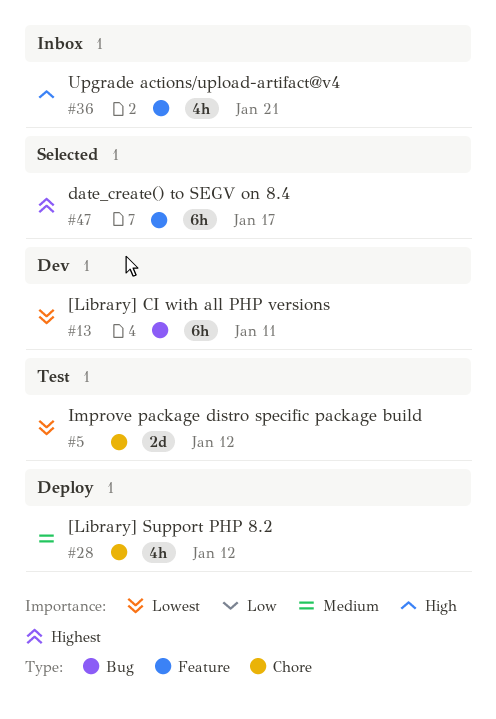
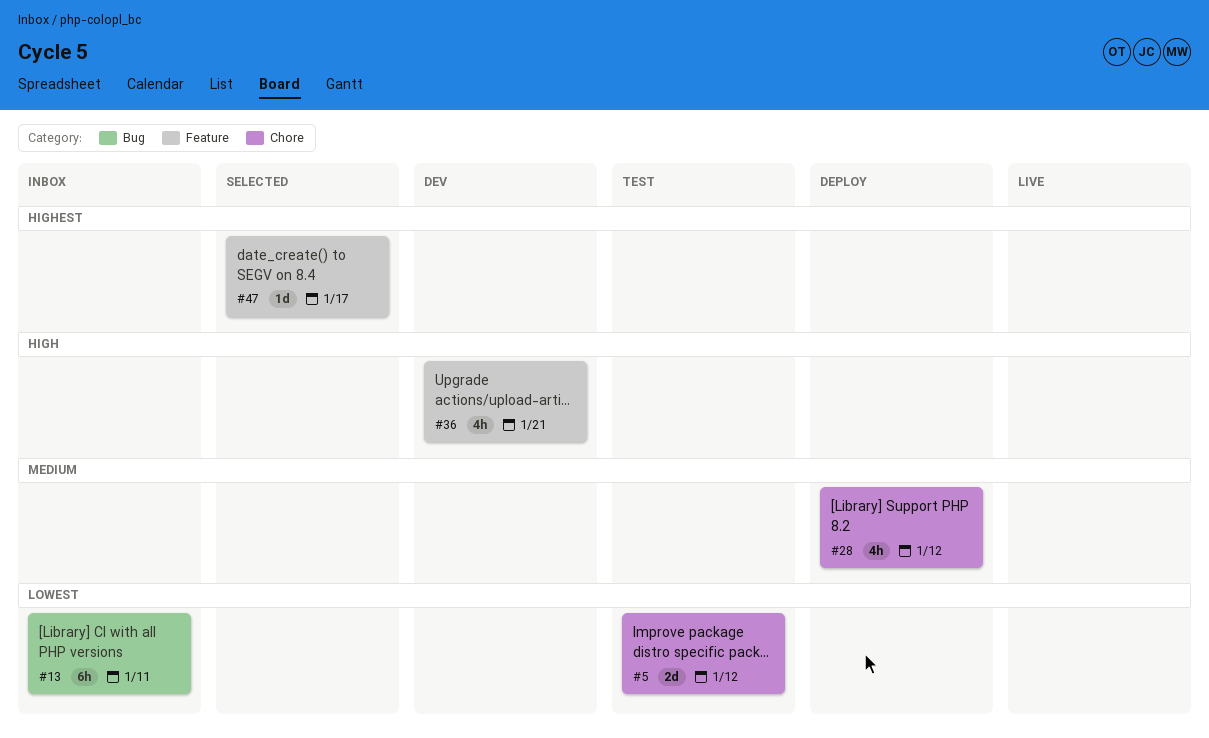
#13, status: Dev -> Inbox
#36, status: Inbox -> Dev
#47, estimate: 6h -> 1d

